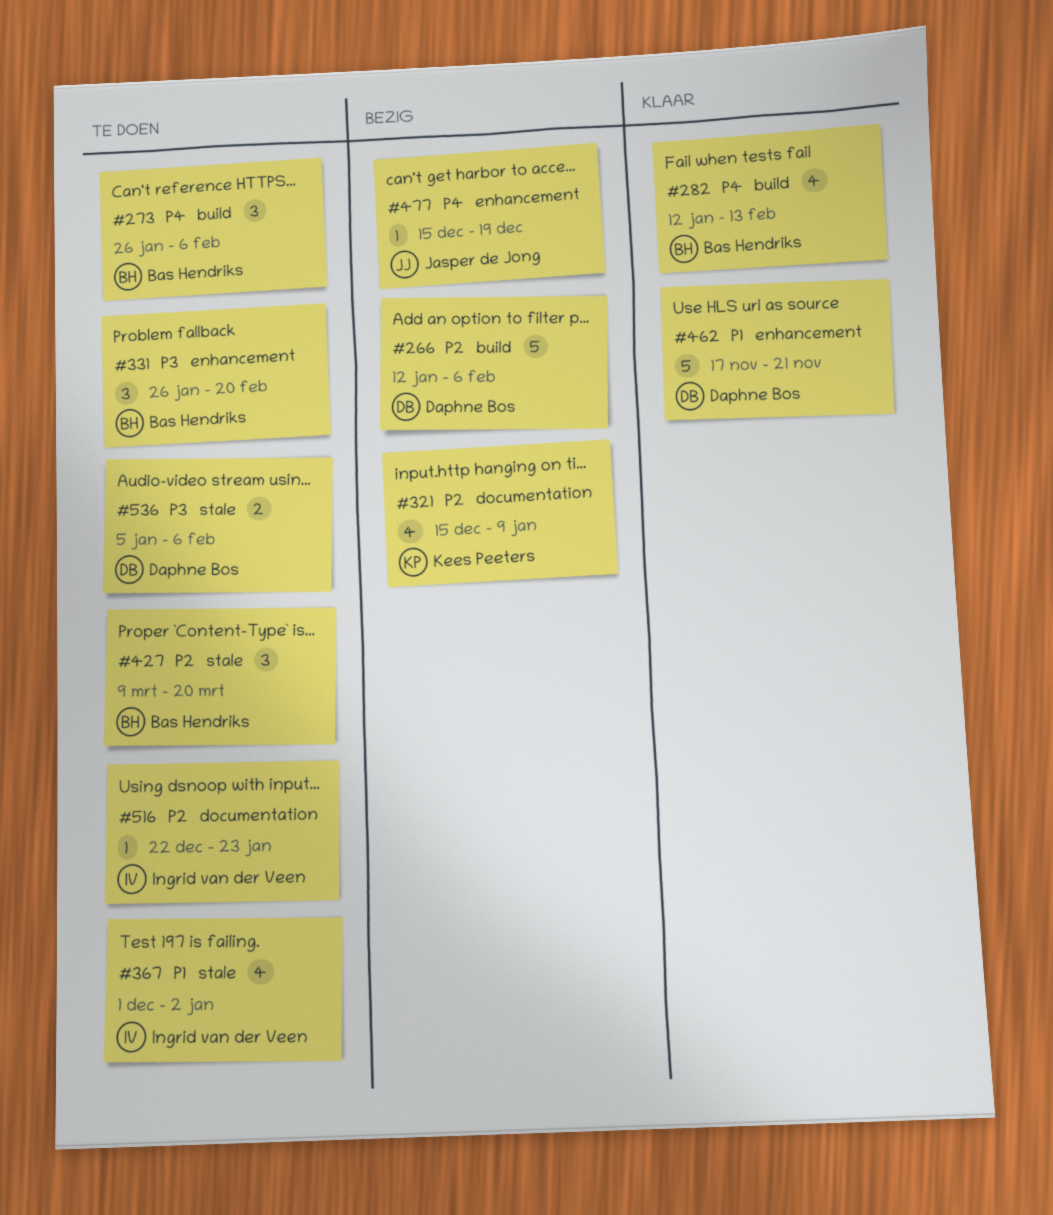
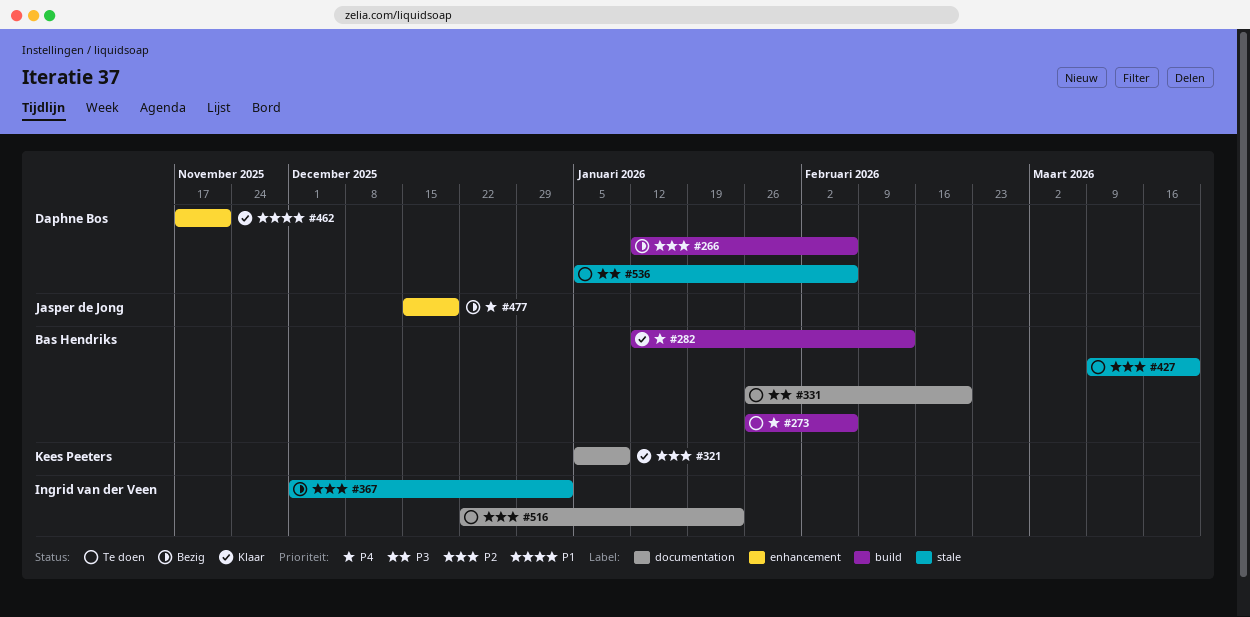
#321, status: Bezig -> Klaar
#321, start: Dec 15 -> Jan 5
#331, label: enhancement -> documentation
#367, status: Te doen -> Bezig
#367, priority: P1 -> P2

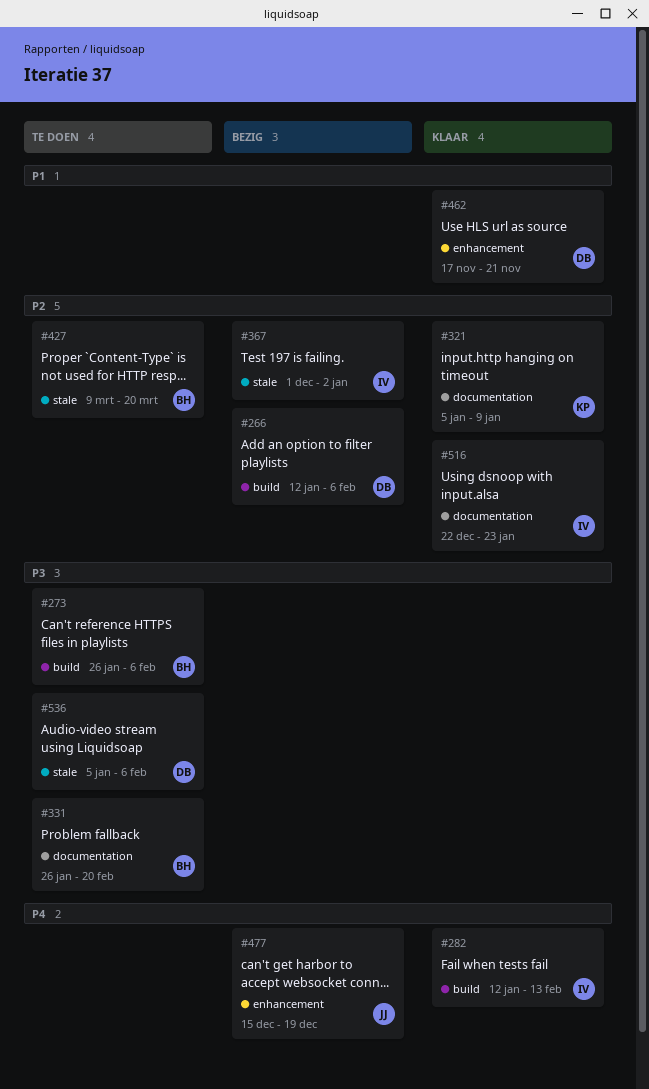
#273, priority: P4 -> P3
#282, owner: Bas Hendriks -> Ingrid van der Veen
#516, status: Te doen -> Klaar

